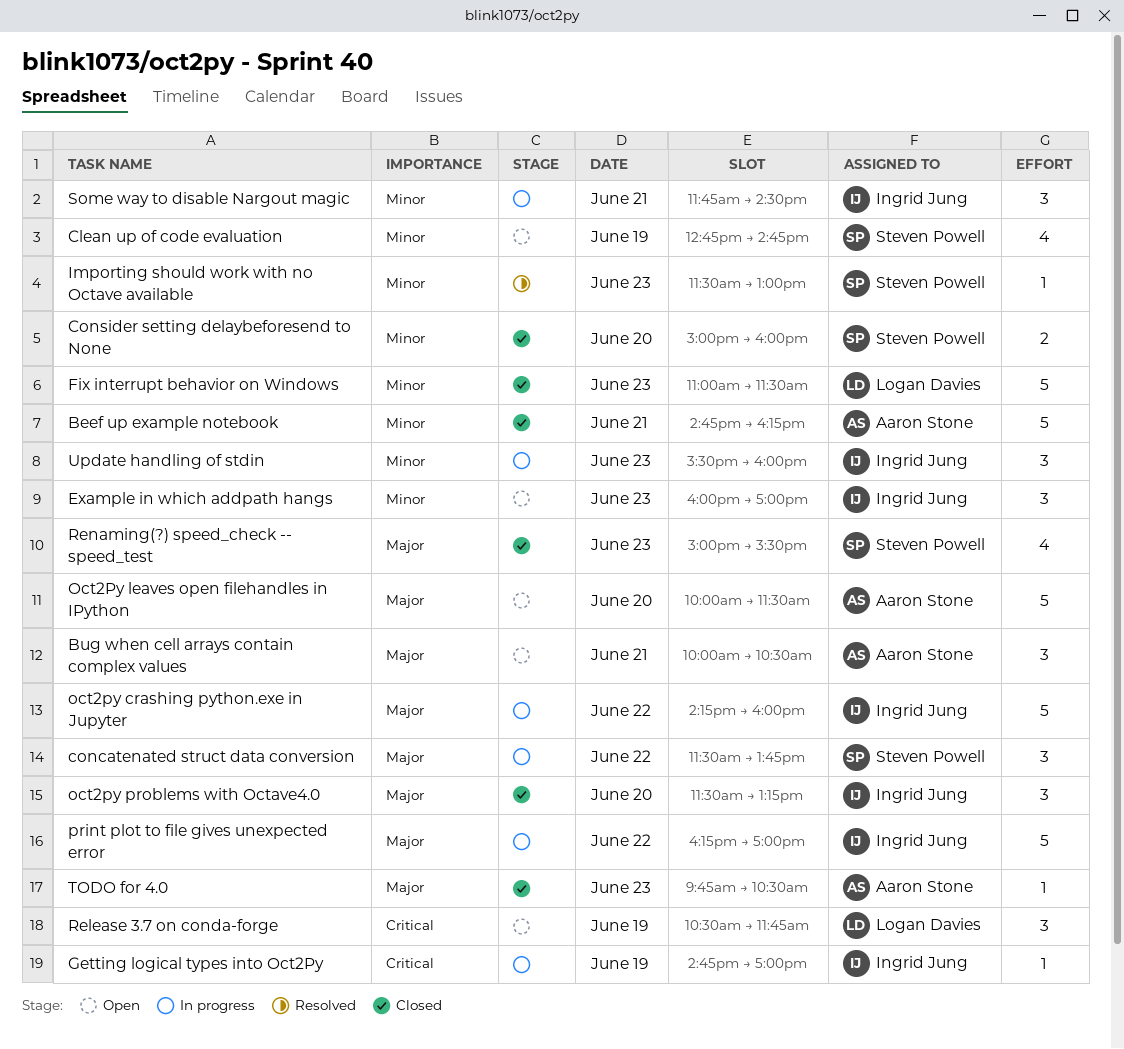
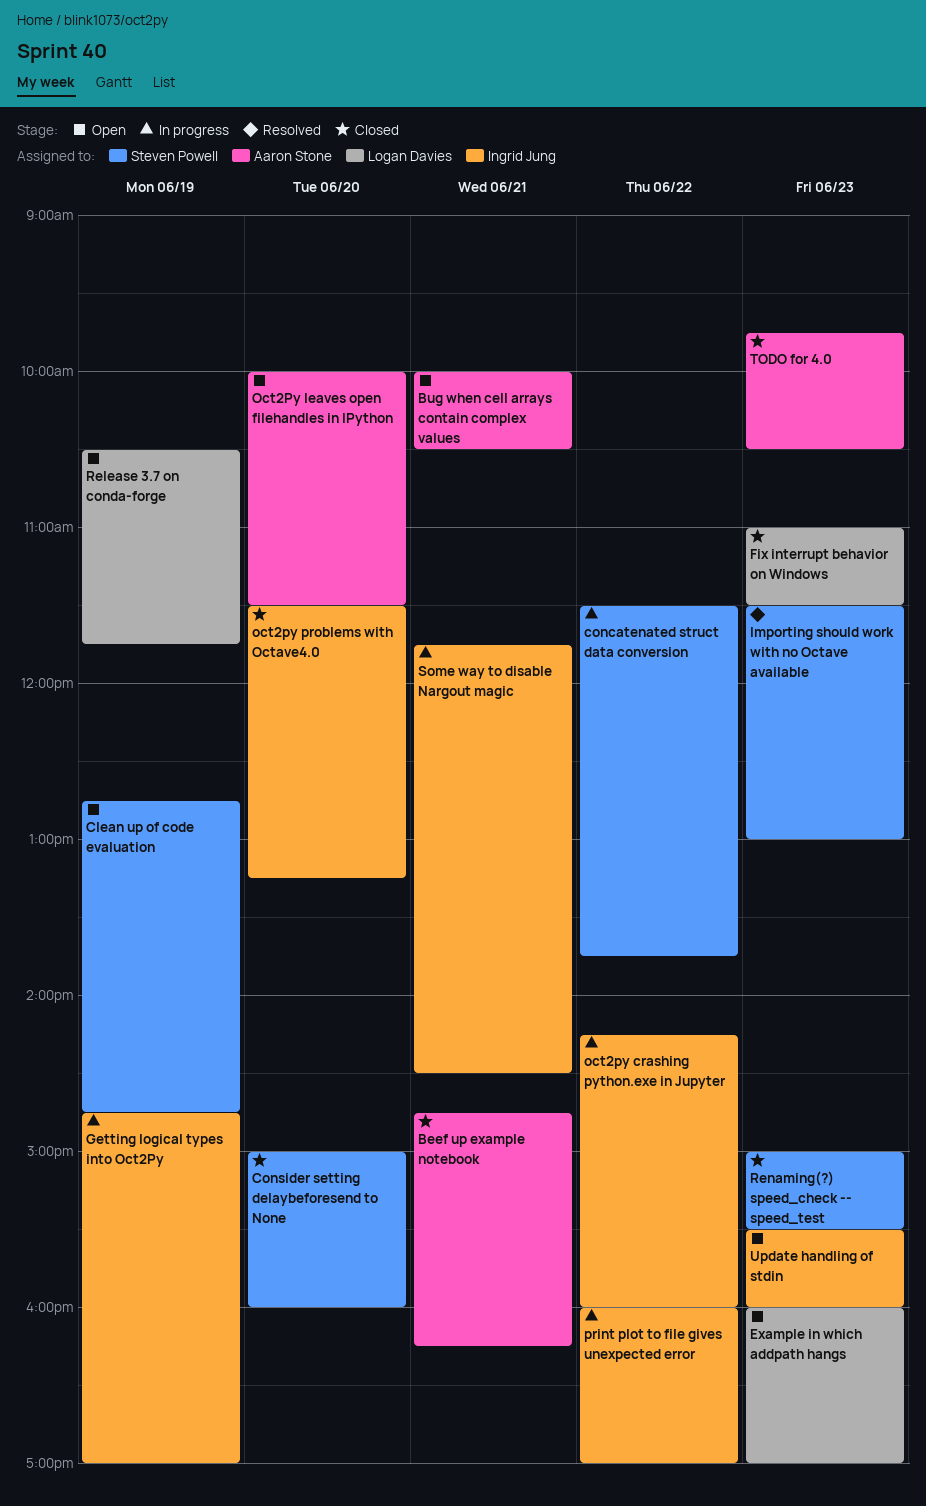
Example in which addpath hangs, owner: Ingrid Jung -> Logan Davies
print plot to file gives unexpected error, begins: 16:15 -> 16:00
Update handling of stdin, status: In progress -> Open

